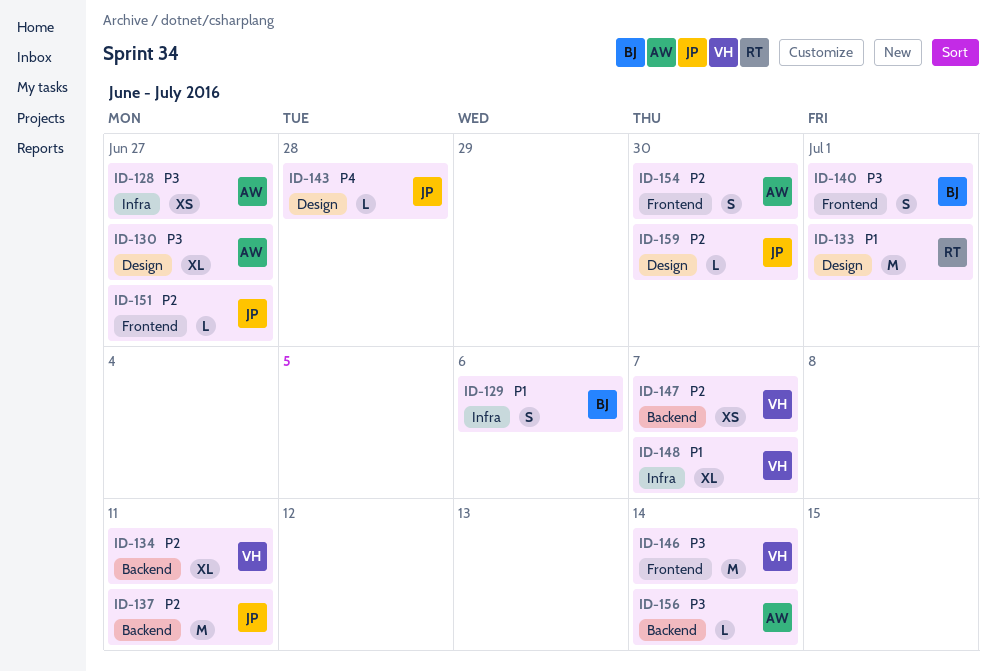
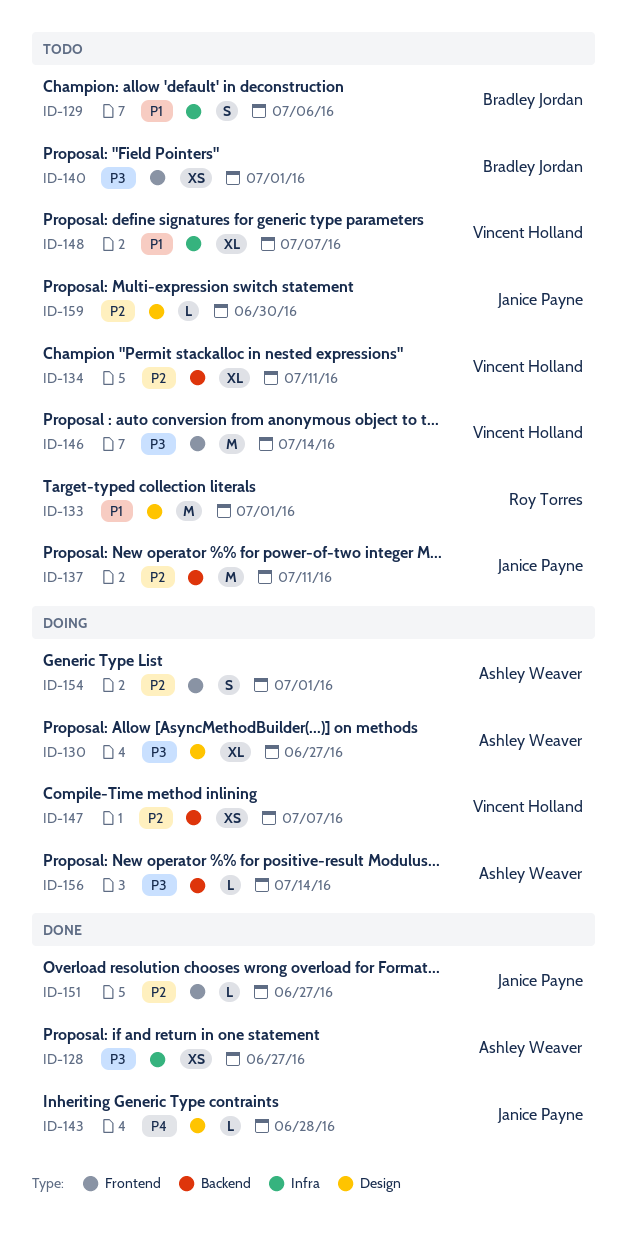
ID-140, estimate: S -> XS
ID-154, due: Jun 30 -> Jul 1

